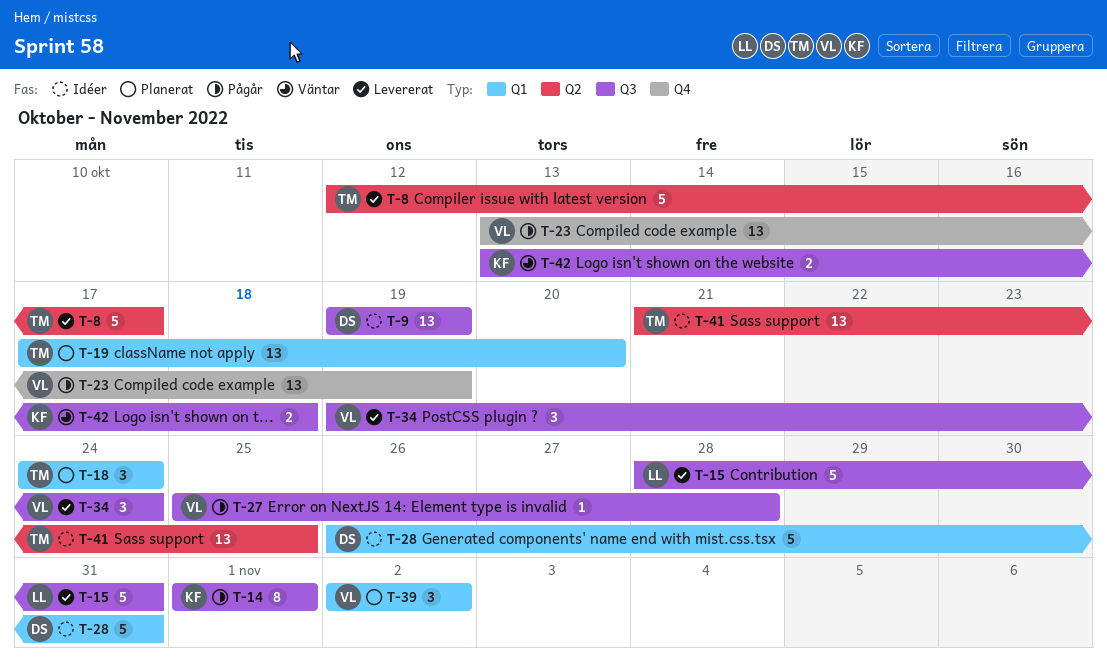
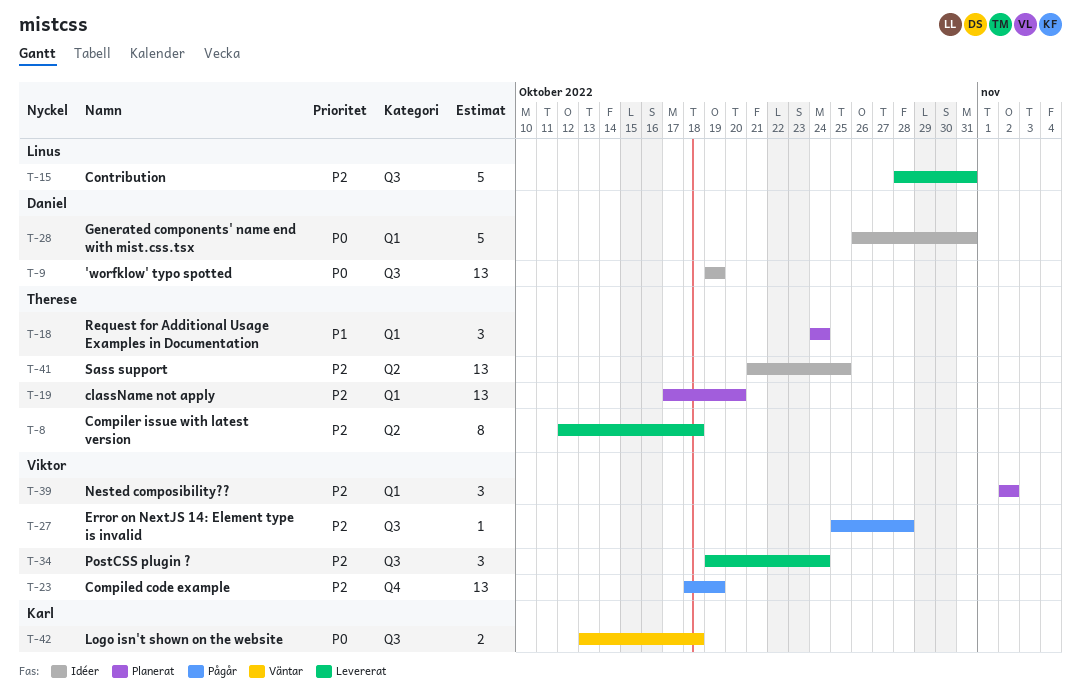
T-8, estimate: 5 -> 8
T-8, due: Oct 17 -> Oct 18
T-14: present -> none
T-23, start: Oct 13 -> Oct 18

